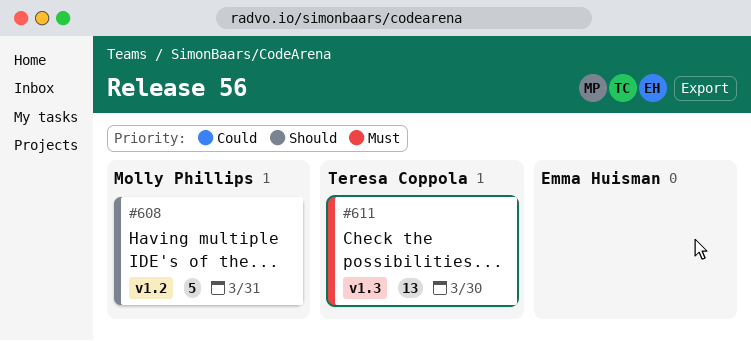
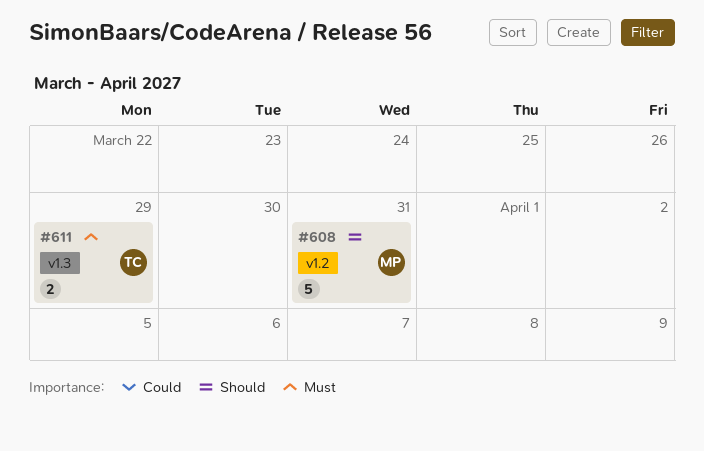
#611, estimate: 13 -> 2
#611, due: Mar 30 -> Mar 29

